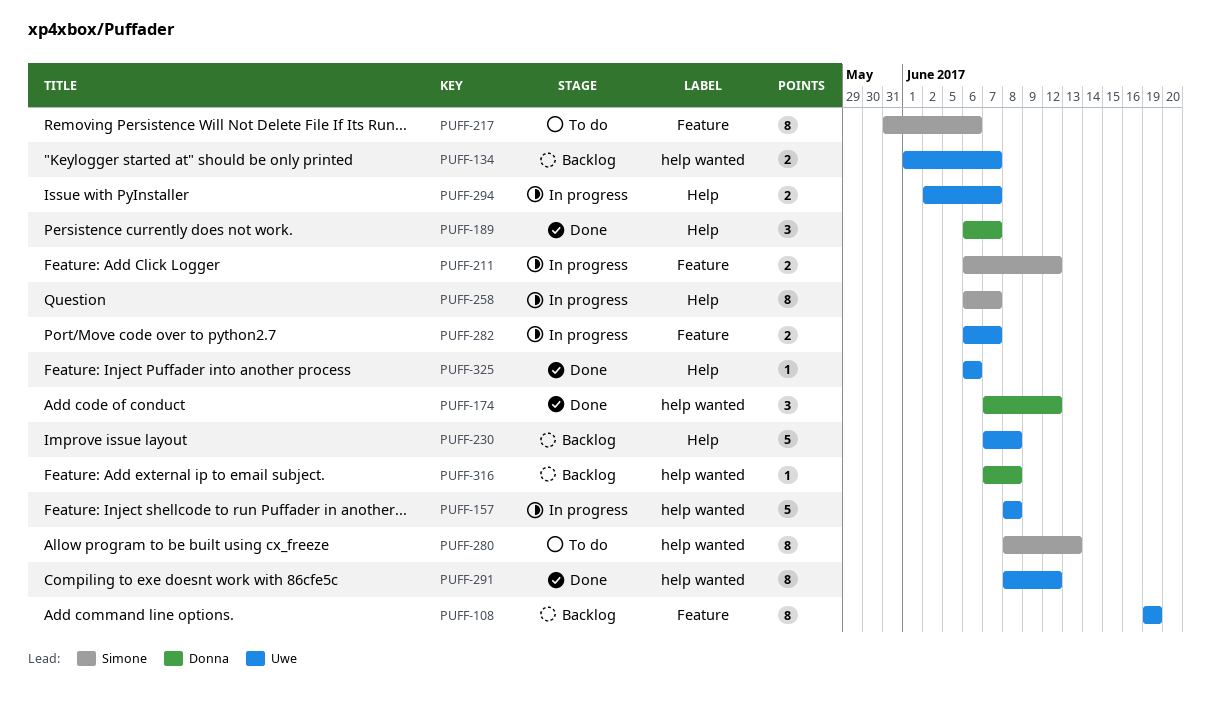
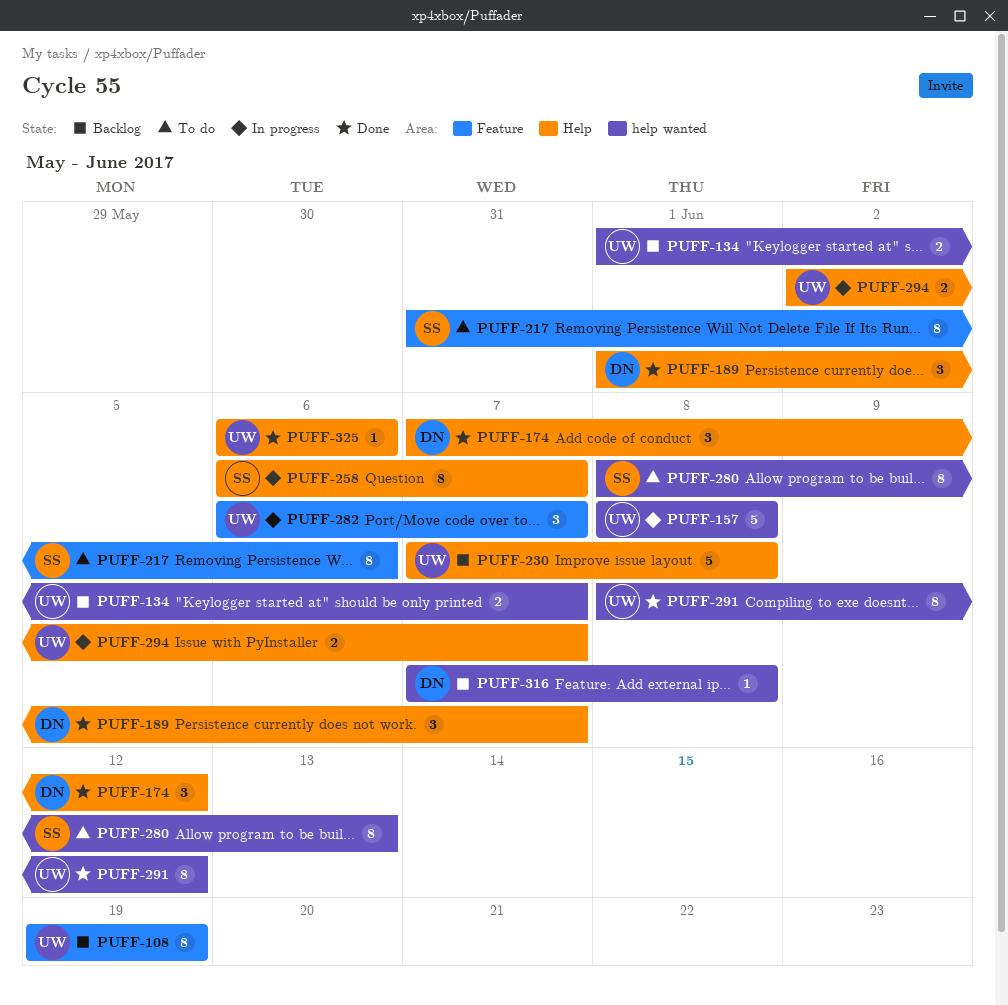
PUFF-174, label: help wanted -> Help
PUFF-189, start: Jun 6 -> Jun 1
PUFF-211: present -> none
PUFF-282, estimate: 2 -> 3

